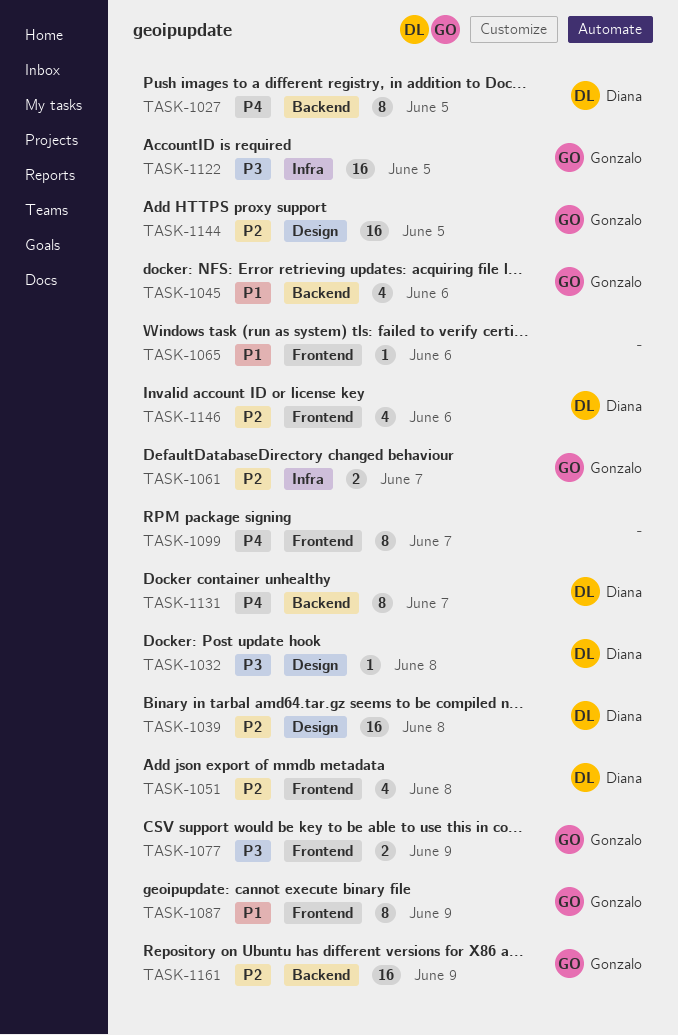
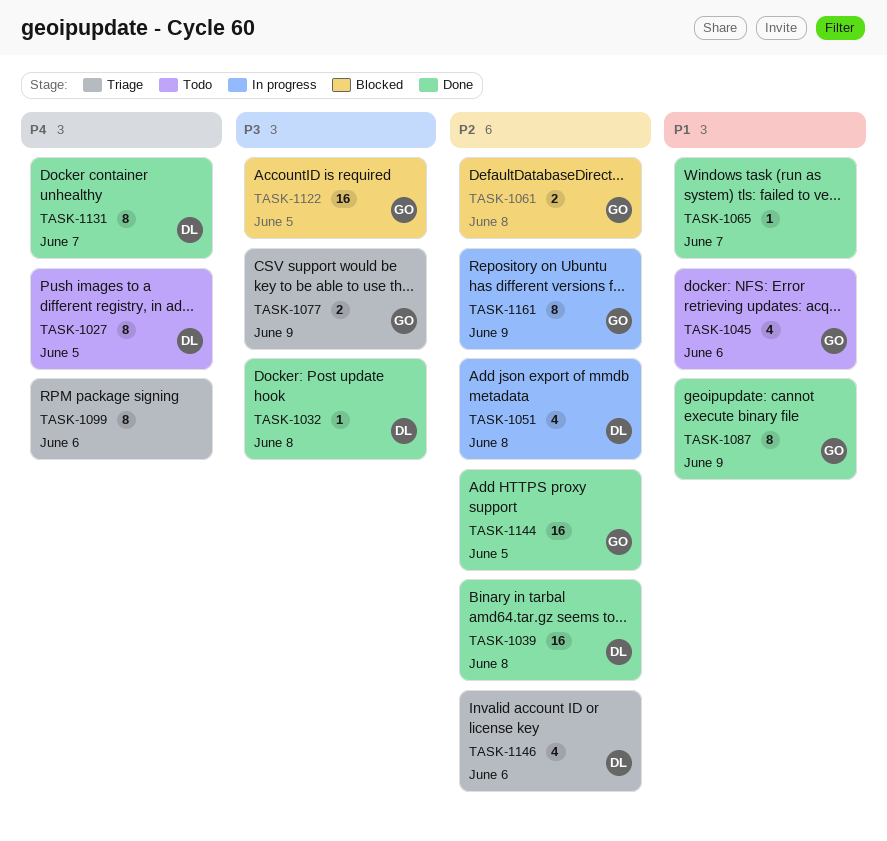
TASK-1061, due: Jun 7 -> Jun 8
TASK-1065, due: Jun 6 -> Jun 7
TASK-1099, due: Jun 7 -> Jun 6
TASK-1161, estimate: 16 -> 8

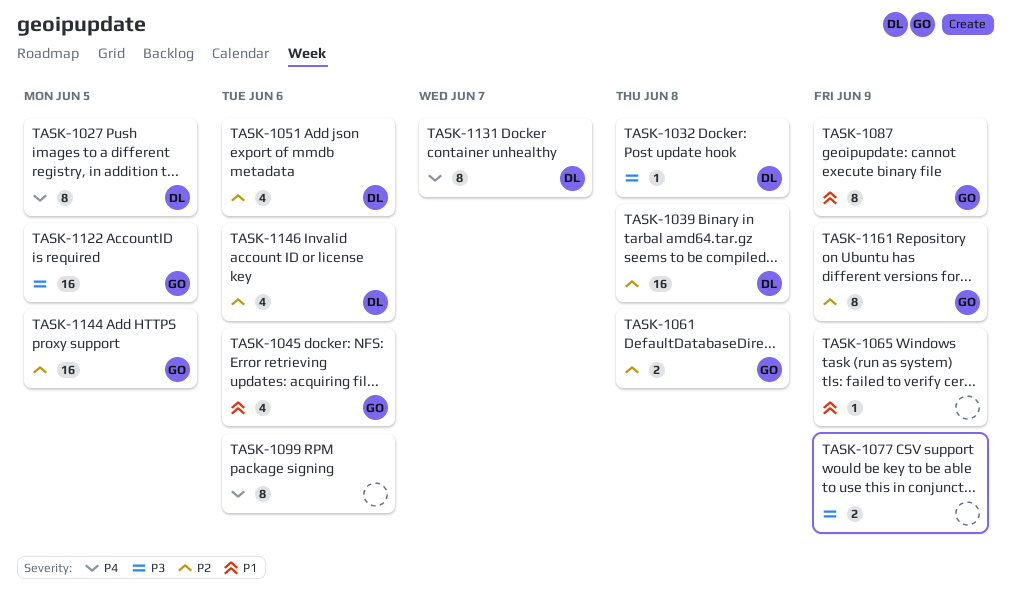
TASK-1051, due: Jun 8 -> Jun 6
TASK-1065, due: Jun 7 -> Jun 9
TASK-1077, owner: GO -> none

